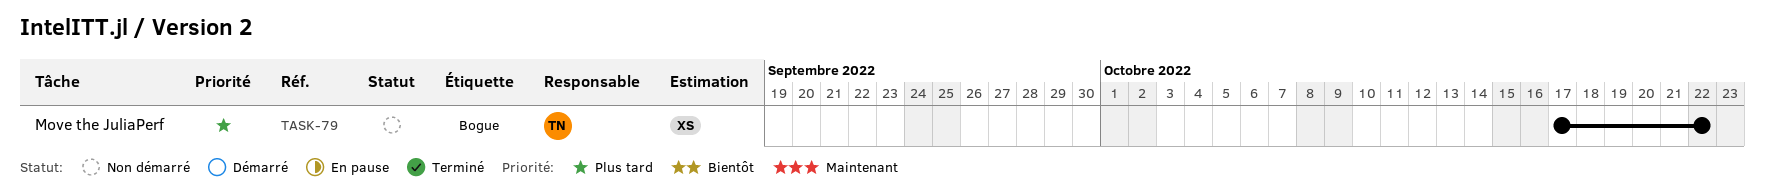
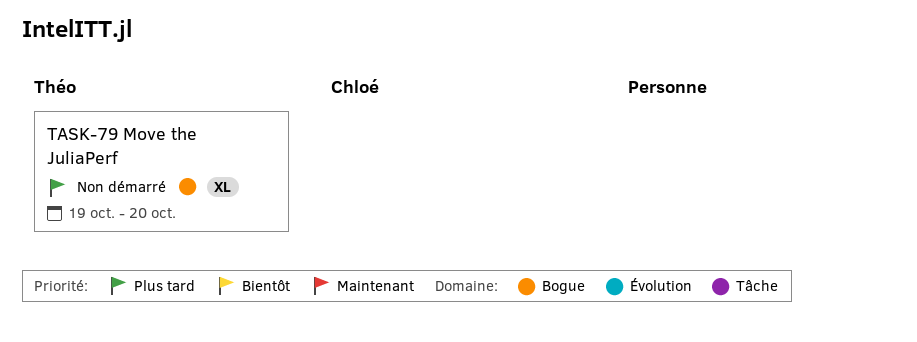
TASK-79, estimate: XS -> XL
TASK-79, start: Oct 17 -> Oct 19
TASK-79, due: Oct 22 -> Oct 20

